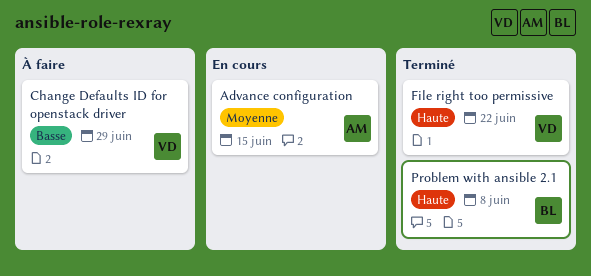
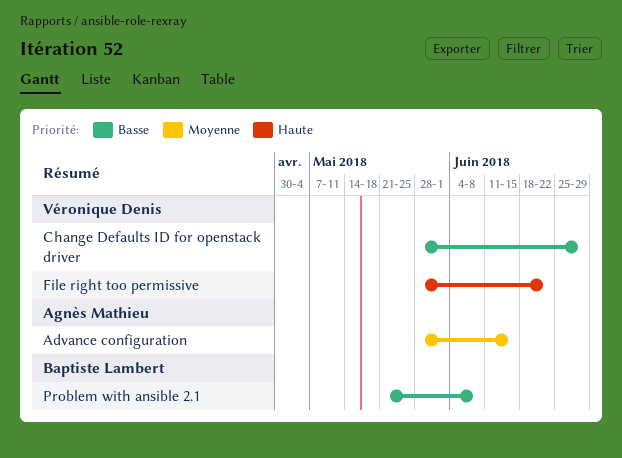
Problem with ansible 2.1, priority: Haute -> Basse

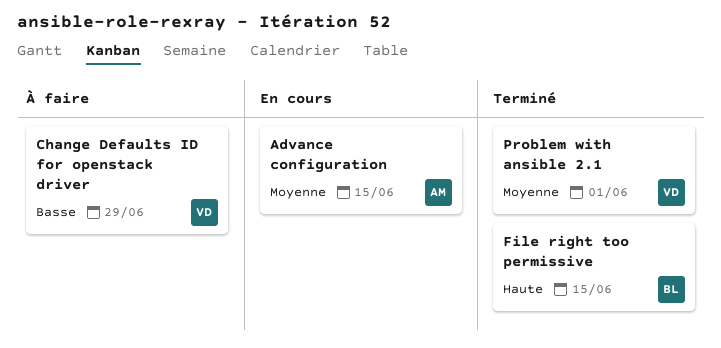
File right too permissive, owner: Véronique Denis -> Baptiste Lambert
File right too permissive, due: Jun 22 -> Jun 15
Problem with ansible 2.1, owner: Baptiste Lambert -> Véronique Denis
Problem with ansible 2.1, priority: Basse -> Moyenne
Problem with ansible 2.1, due: Jun 8 -> Jun 1

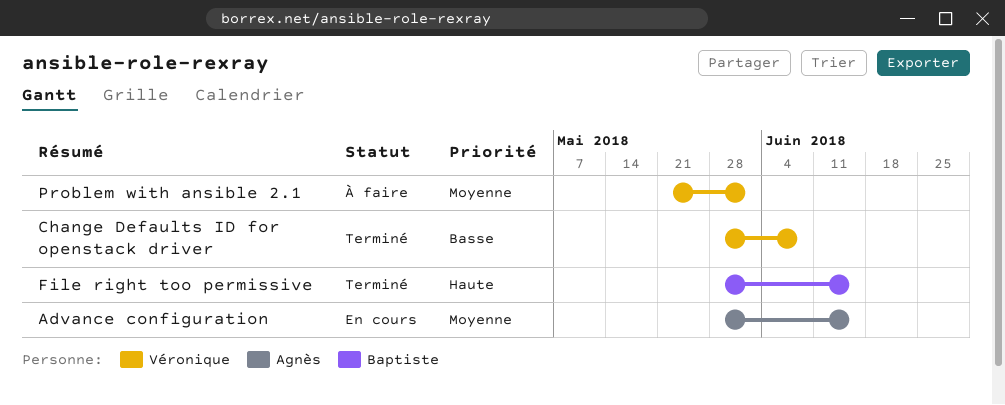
Change Defaults ID for openstack driver, status: À faire -> Terminé
Change Defaults ID for openstack driver, due: Jun 29 -> Jun 8
Problem with ansible 2.1, status: Terminé -> À faire

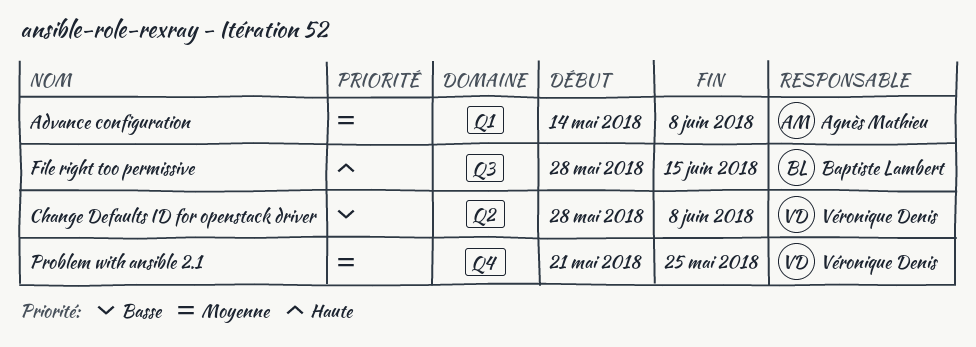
Advance configuration, start: May 28 -> May 14
Advance configuration, due: Jun 15 -> Jun 8
Problem with ansible 2.1, due: Jun 1 -> May 25

